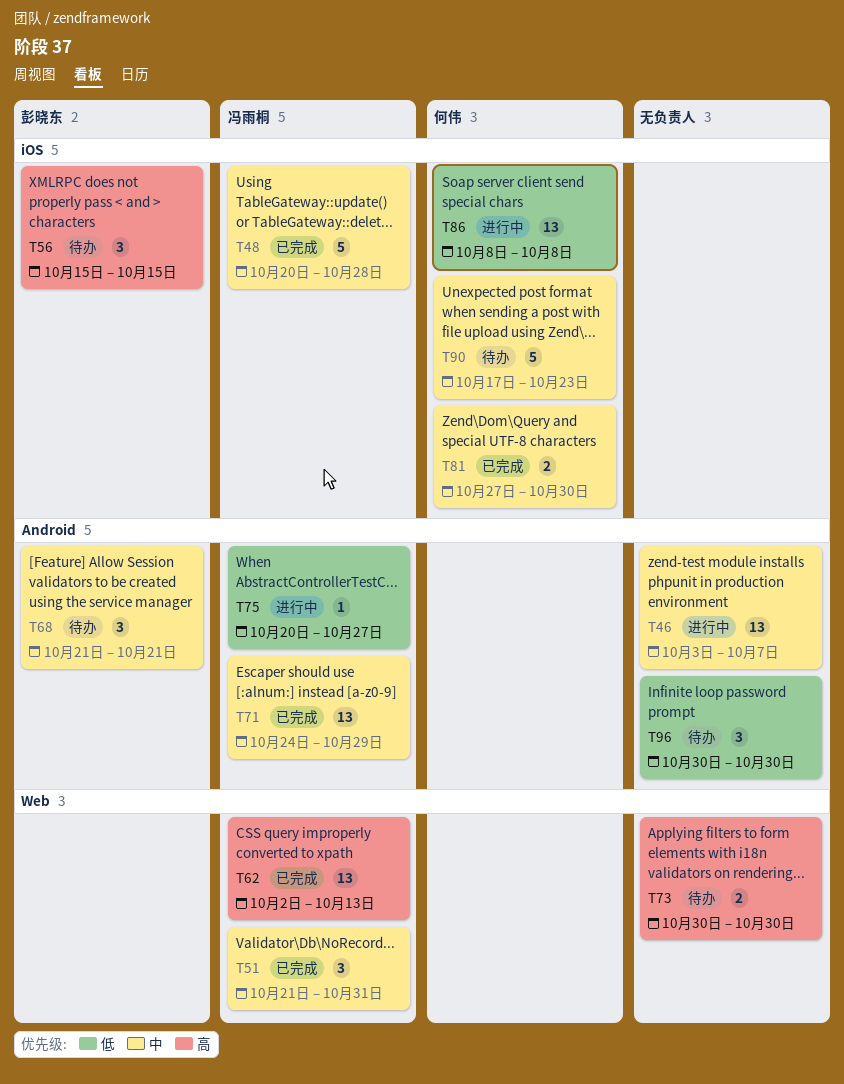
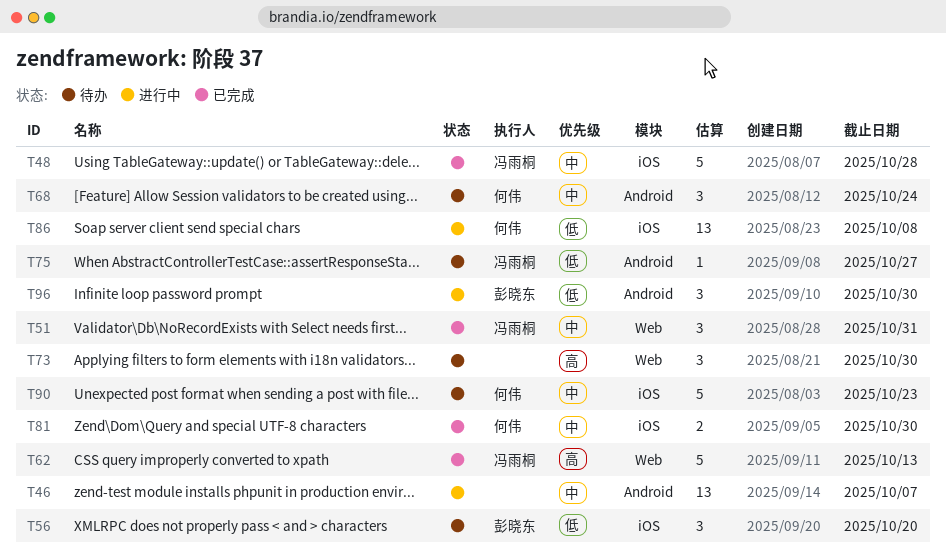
T56, priority: 高 -> 低
T56, due: Oct 15 -> Oct 20
T62, estimate: 13 -> 5
T68, owner: 彭晓东 -> 何伟
T68, due: Oct 21 -> Oct 24
T71: present -> none
T73, estimate: 2 -> 3
T75, status: 进行中 -> 待办
T96, status: 待办 -> 进行中
T96, owner: none -> 彭晓东

